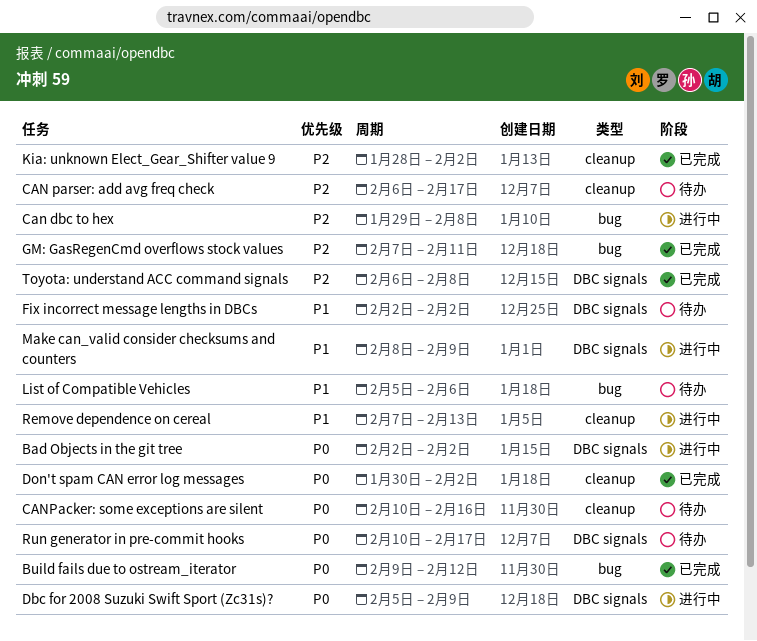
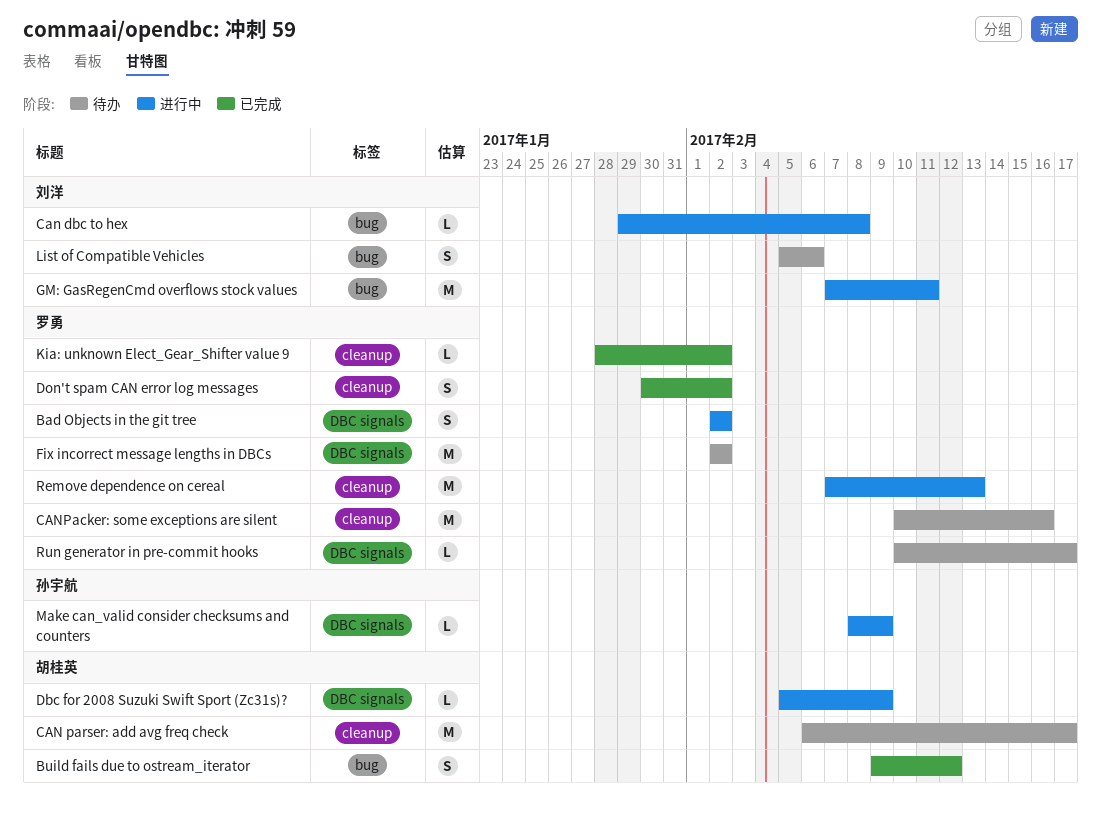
GM: GasRegenCmd overflows stock values, status: 已完成 -> 进行中
Toyota: understand ACC command signals: present -> none

